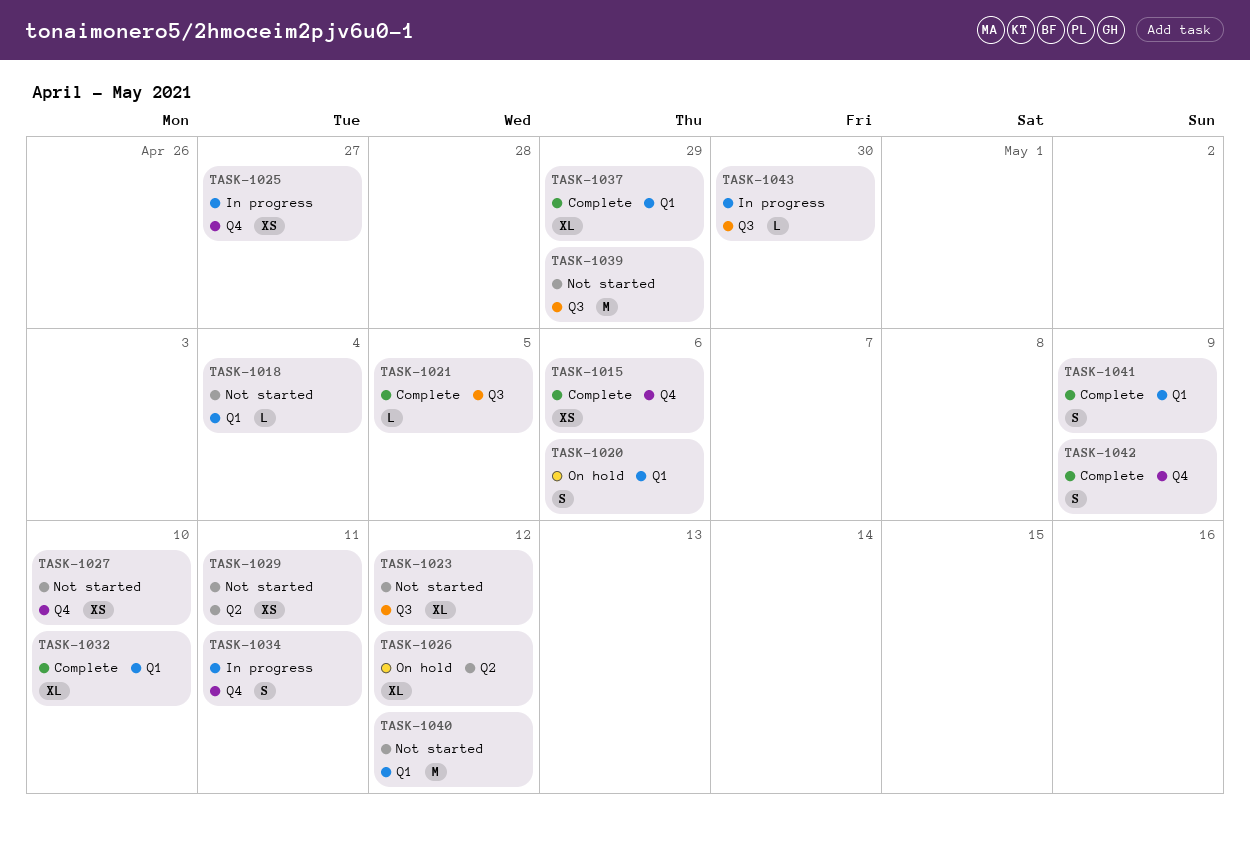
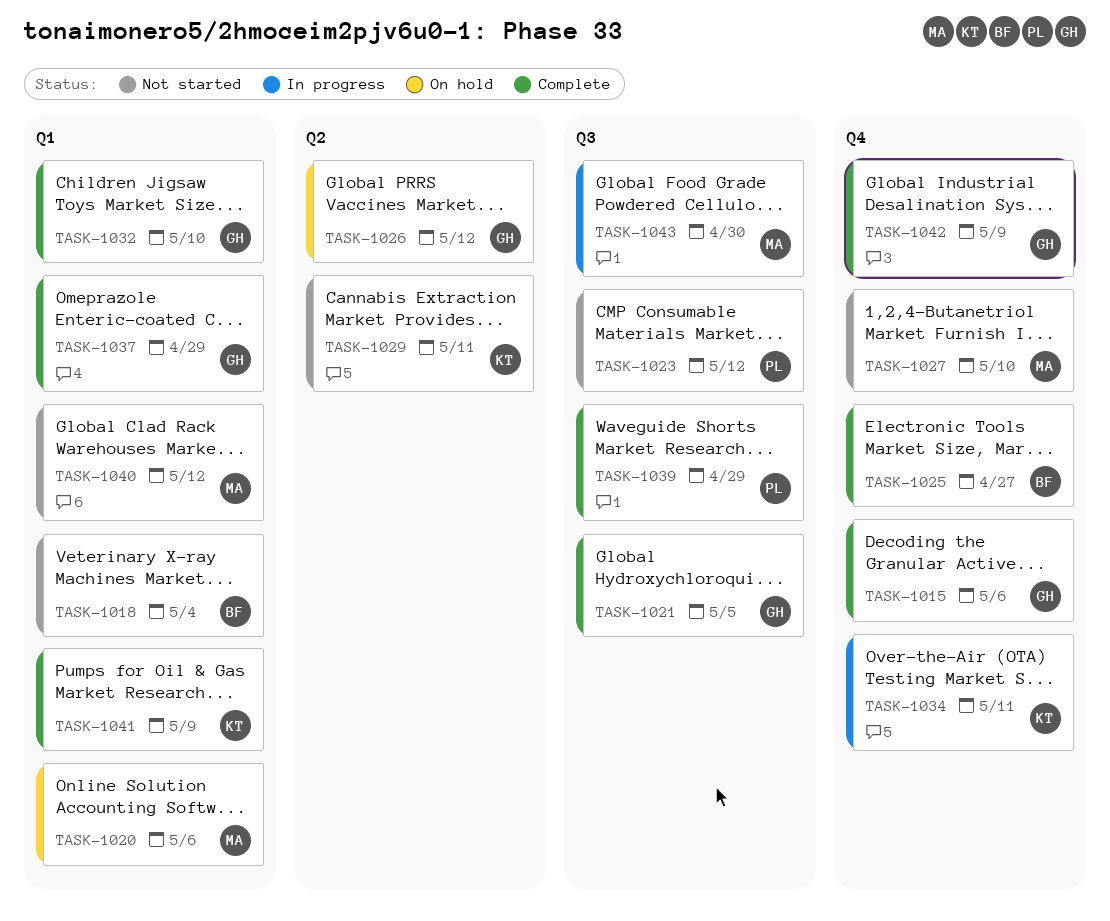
TASK-1025, status: In progress -> Complete
TASK-1039, status: Not started -> Complete

